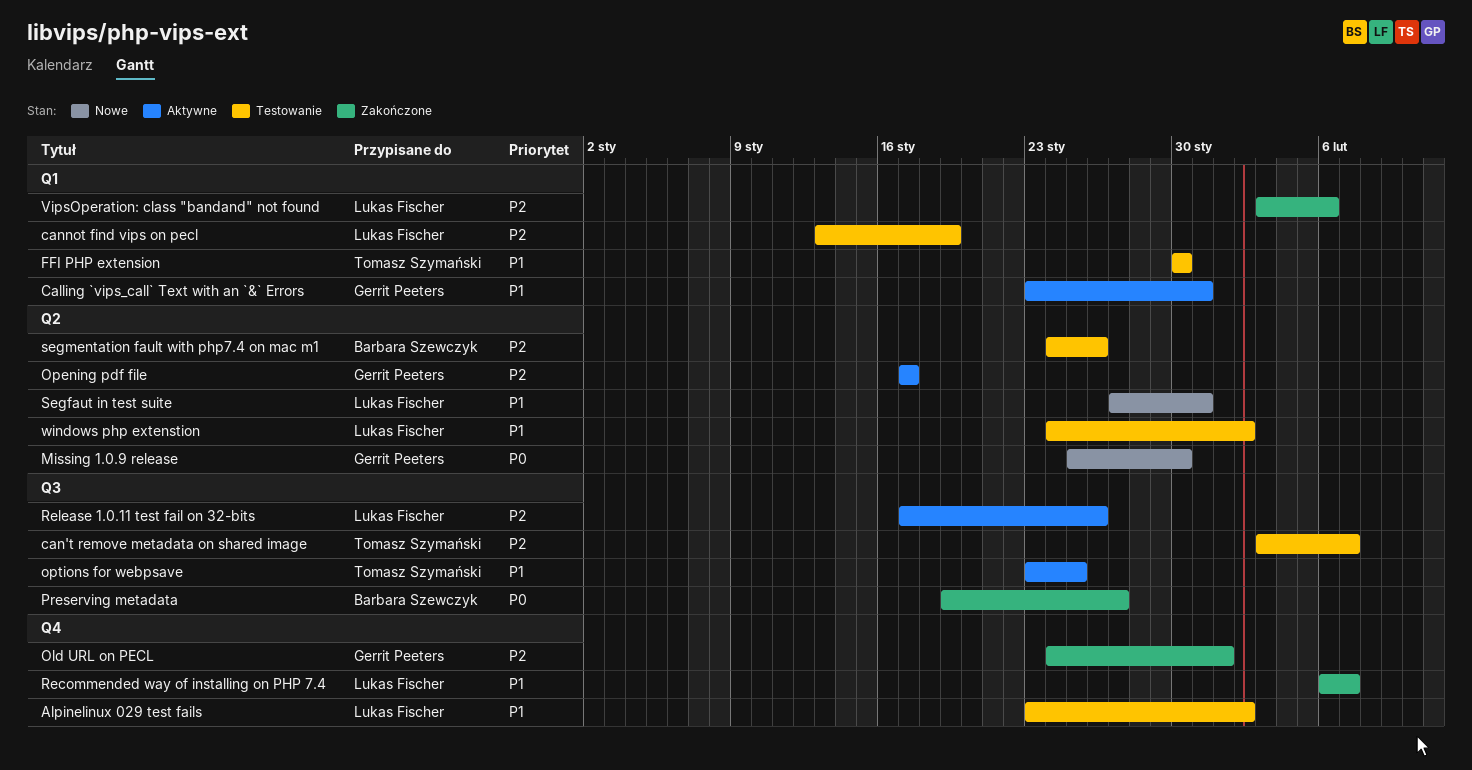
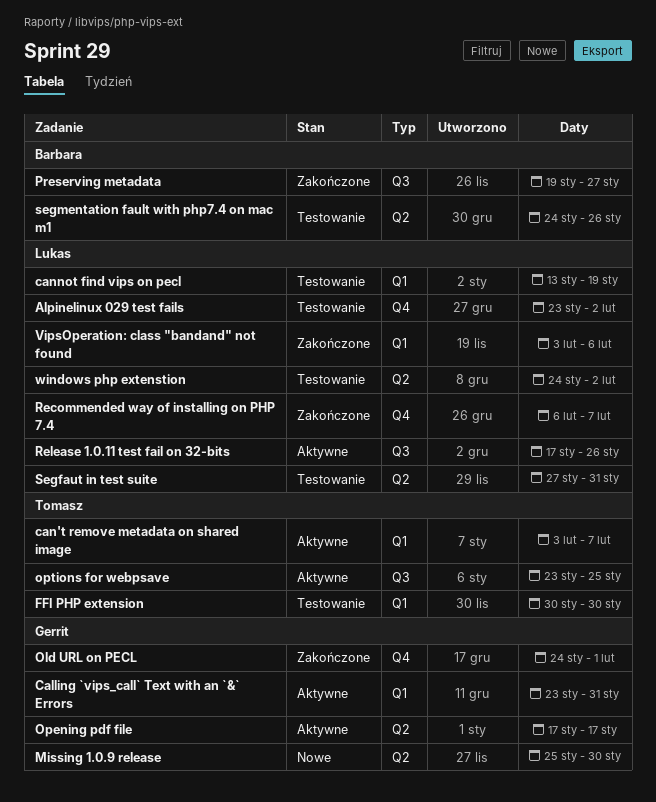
can't remove metadata on shared image, status: Testowanie -> Aktywne
can't remove metadata on shared image, label: Q3 -> Q1
Segfaut in test suite, status: Nowe -> Testowanie

